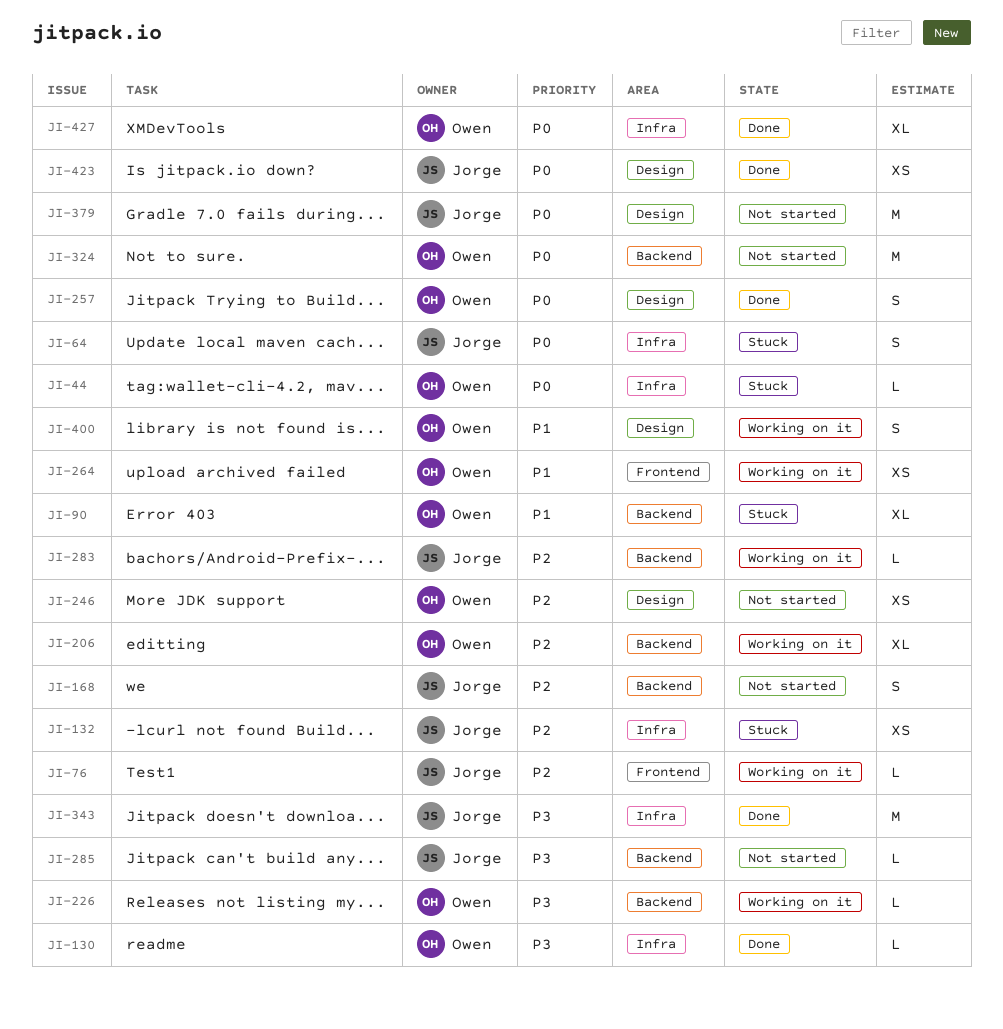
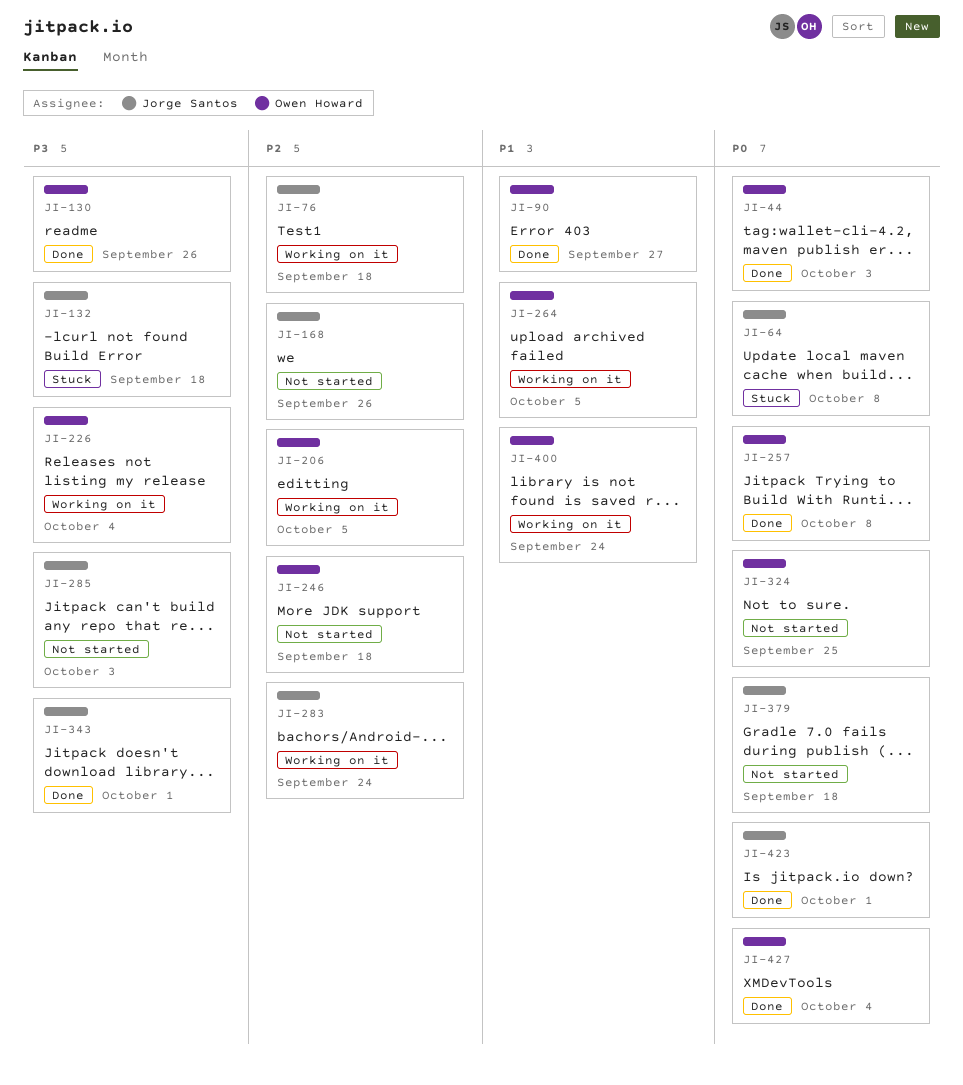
JI-44, status: Stuck -> Done
JI-90, status: Stuck -> Done
JI-132, priority: P2 -> P3

